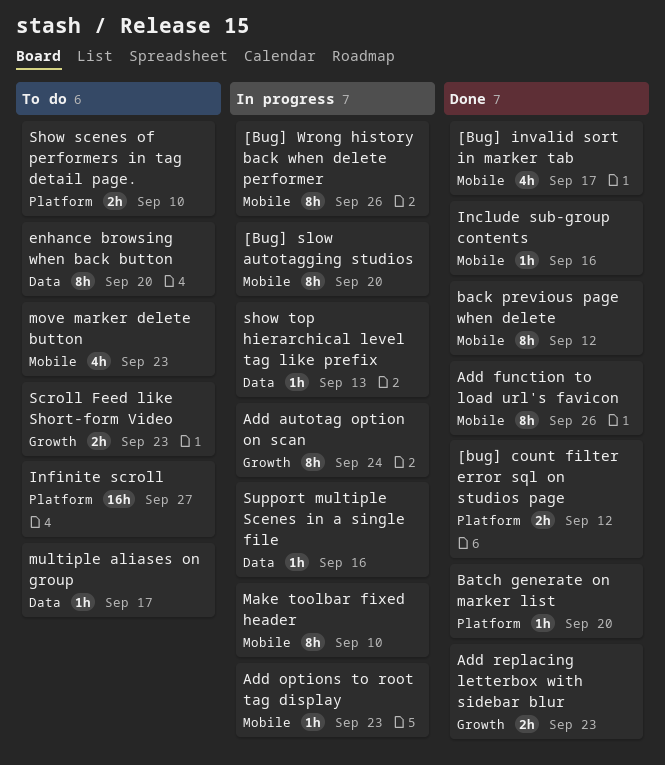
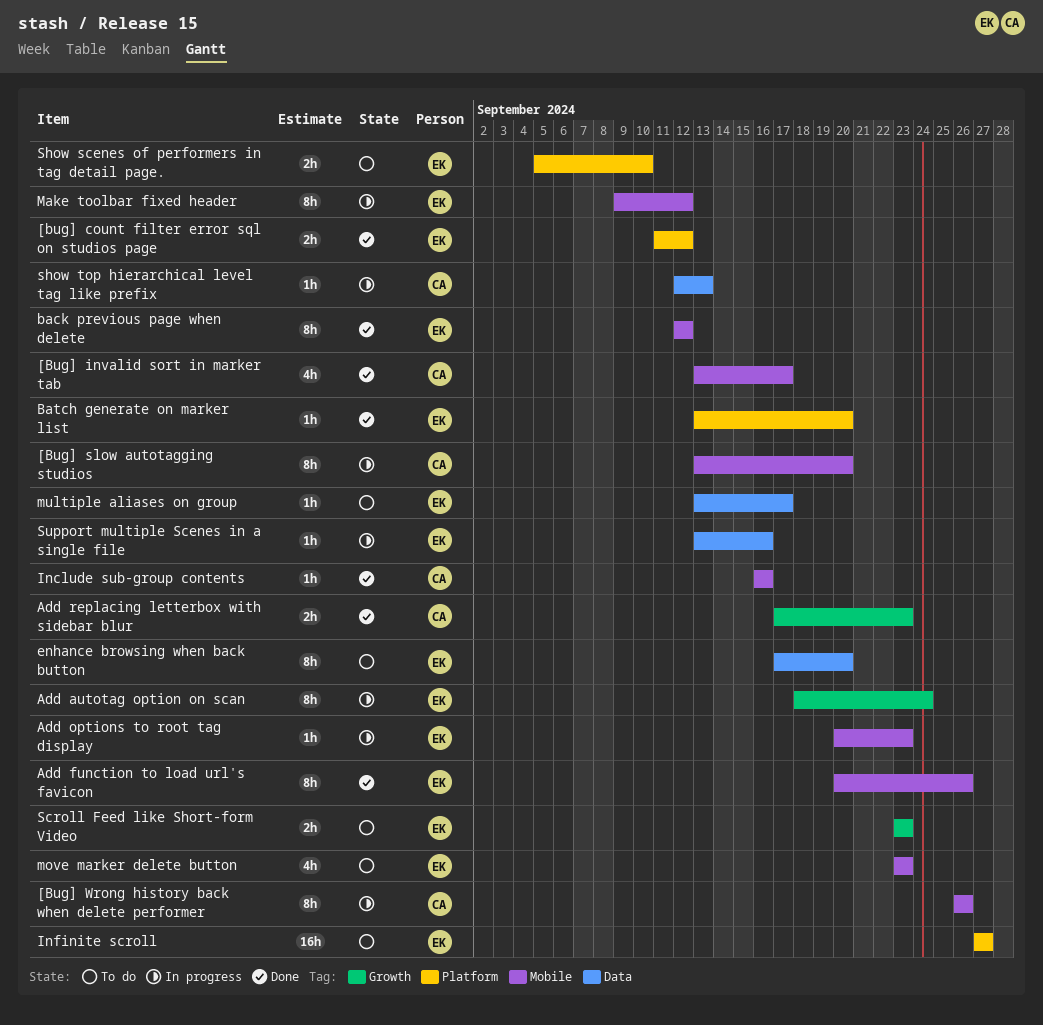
Make toolbar fixed header, due: Sep 10 -> Sep 12

